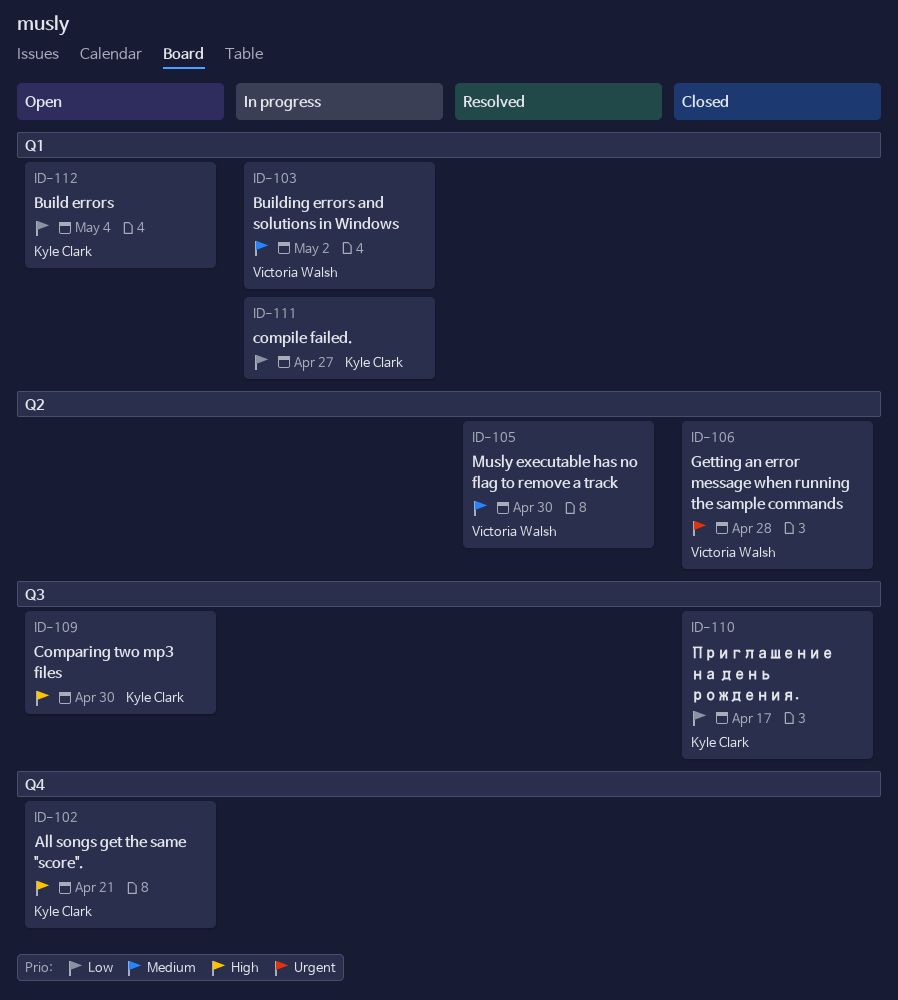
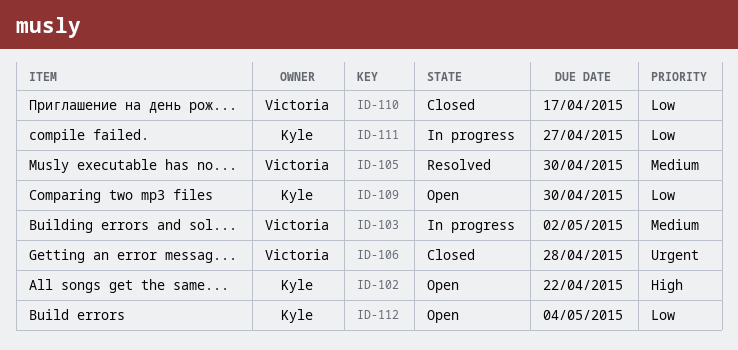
ID-102, due: Apr 21 -> Apr 22
ID-109, priority: High -> Low
ID-110, owner: Kyle Clark -> Victoria Walsh

